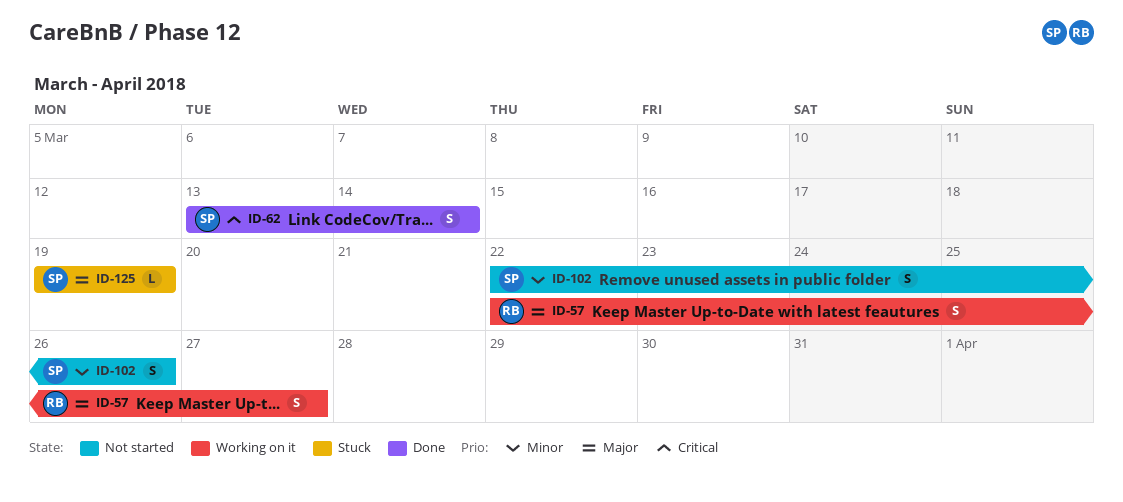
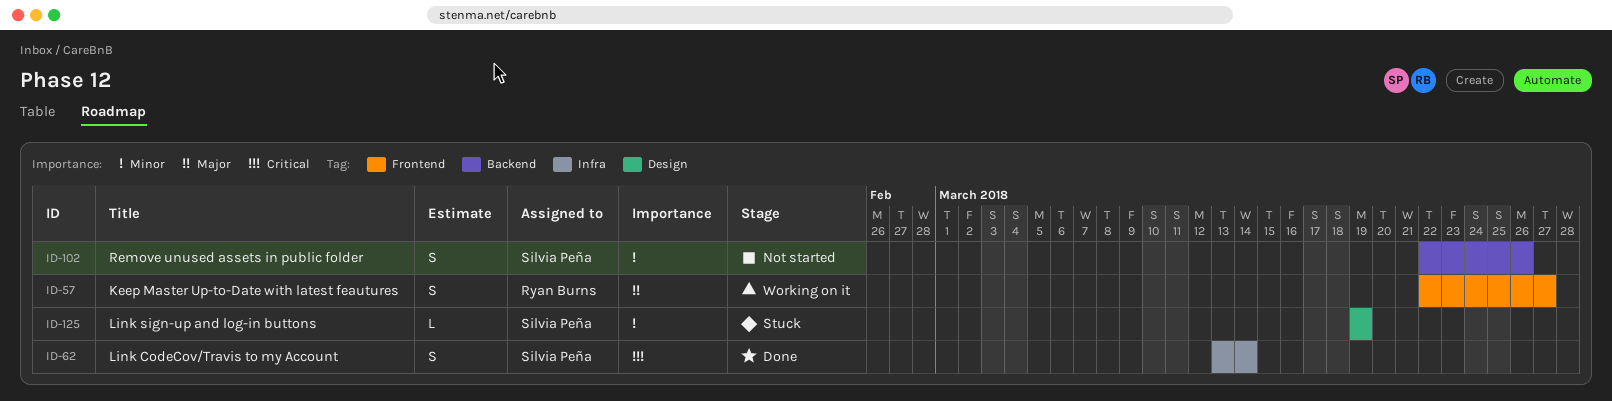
ID-125, priority: Major -> Minor

